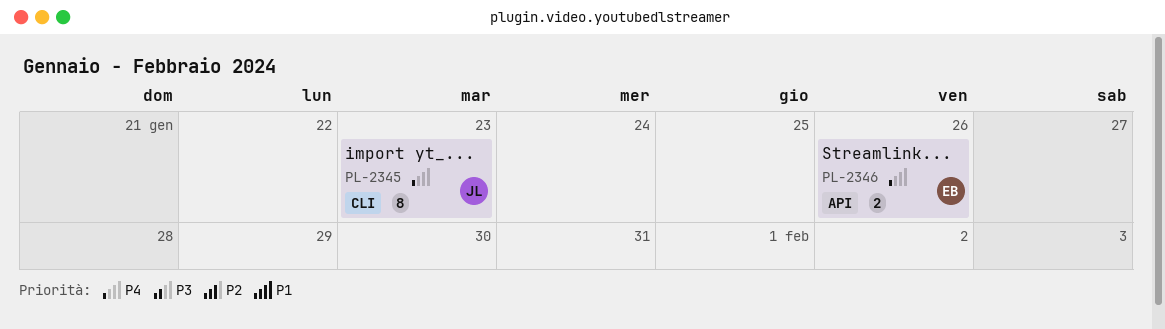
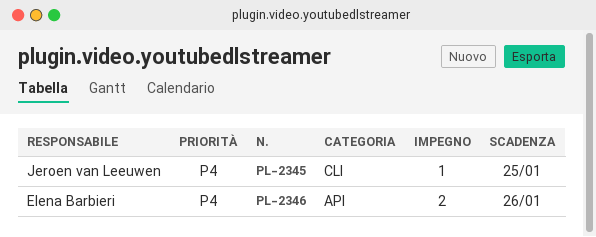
PL-2345, estimate: 8 -> 1
PL-2345, due: Jan 23 -> Jan 25

